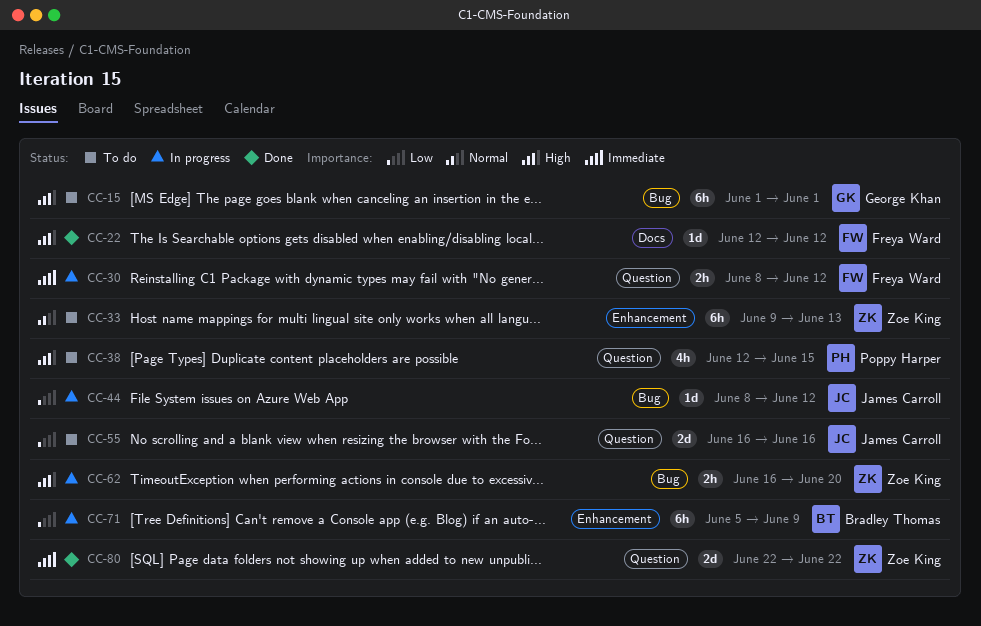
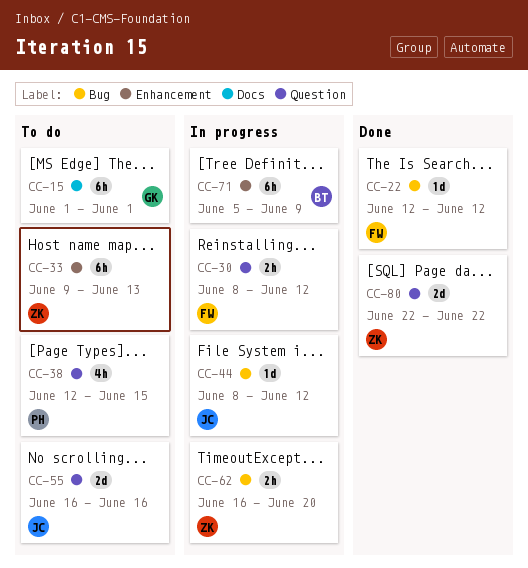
CC-15, label: Bug -> Docs
CC-22, label: Docs -> Bug

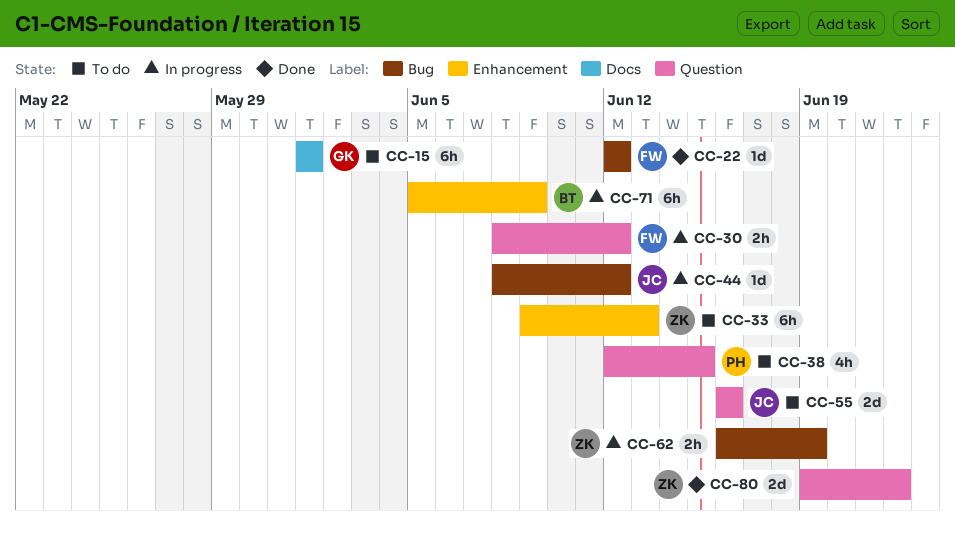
CC-62, due: Jun 20 -> Jun 19
CC-80, start: Jun 22 -> Jun 19

